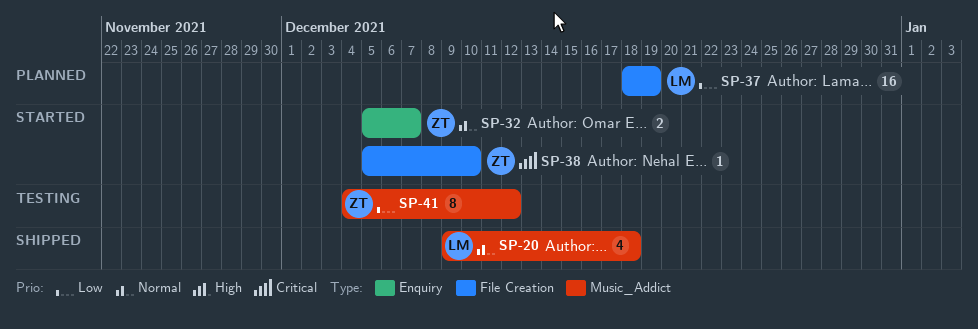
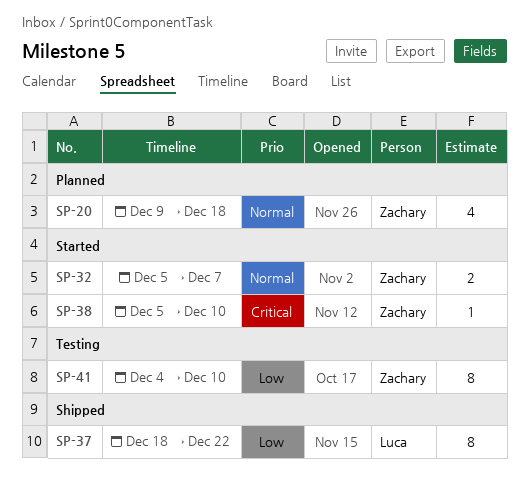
SP-20, status: Shipped -> Planned
SP-20, owner: Luca -> Zachary
SP-37, status: Planned -> Shipped
SP-37, estimate: 16 -> 8
SP-37, due: Dec 19 -> Dec 22
SP-41, due: Dec 12 -> Dec 10

